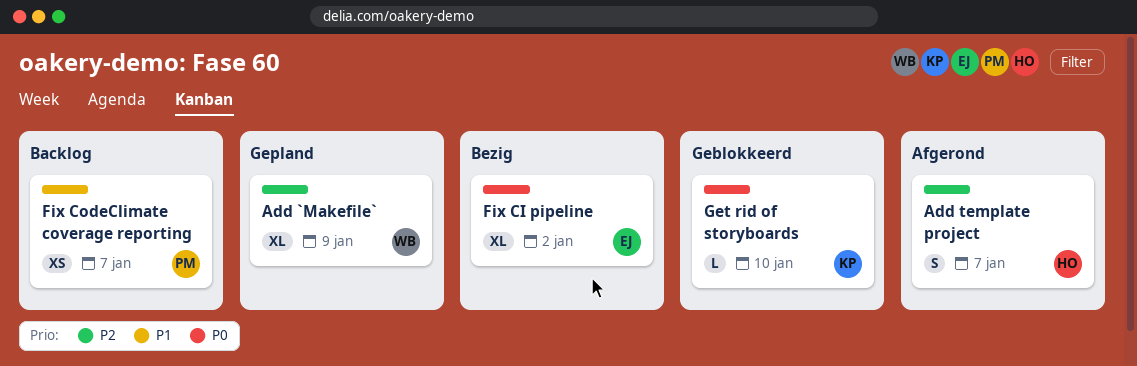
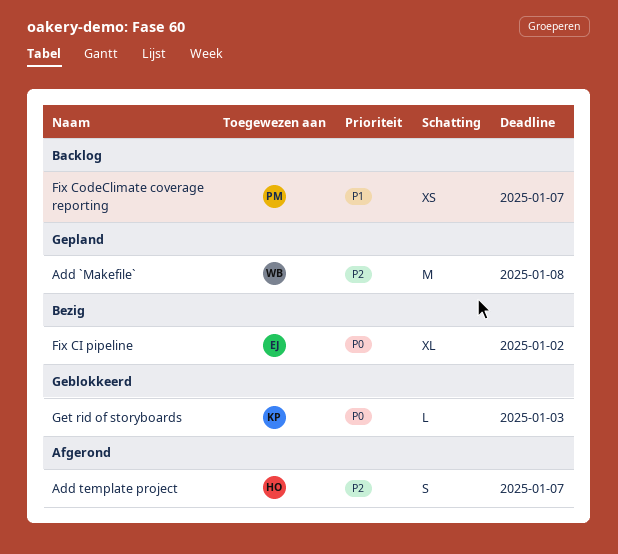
Add `Makefile`, estimate: XL -> M
Add `Makefile`, due: Jan 9 -> Jan 8
Get rid of storyboards, due: Jan 10 -> Jan 3

